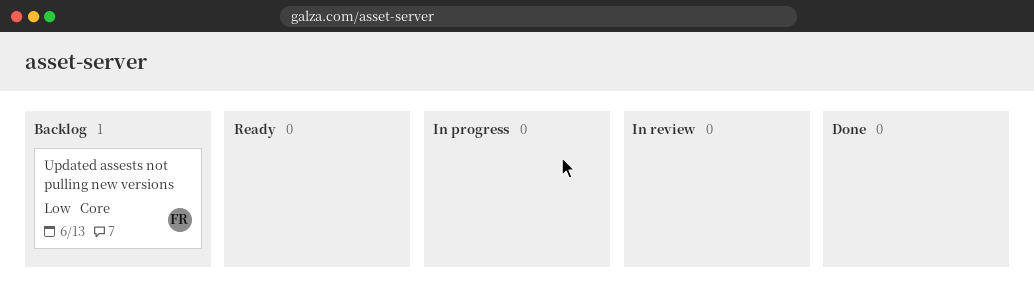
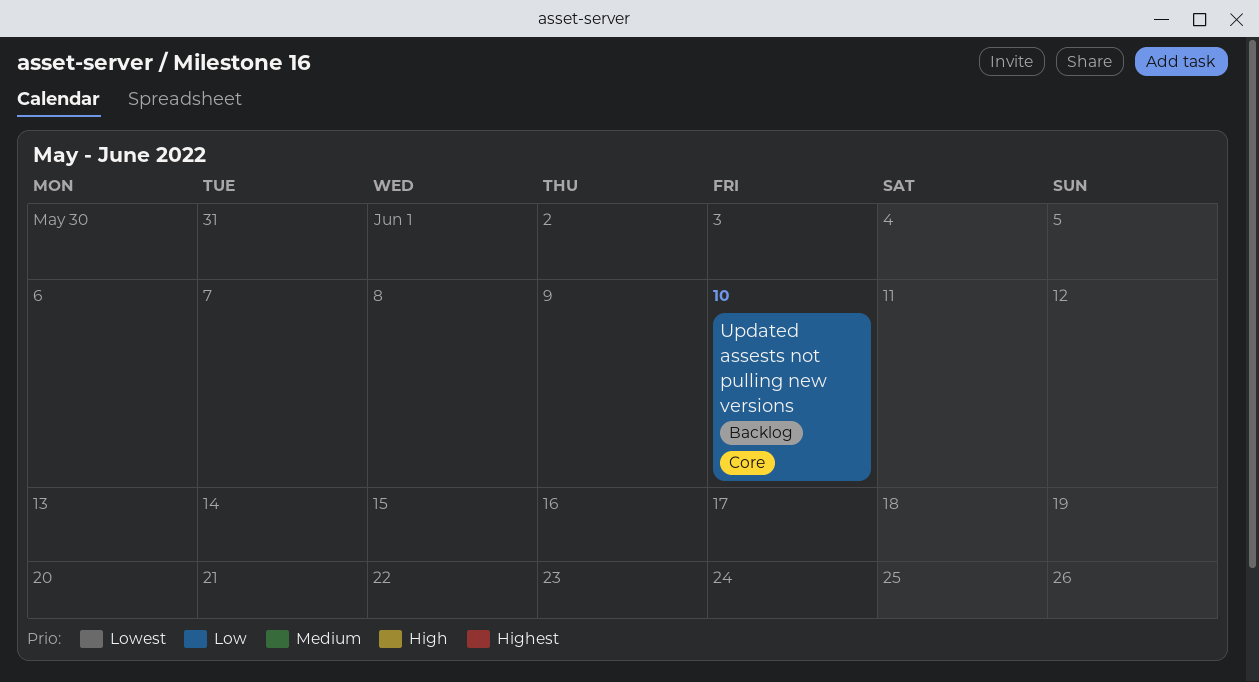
Updated assests not pulling new versions, due: Jun 13 -> Jun 10

